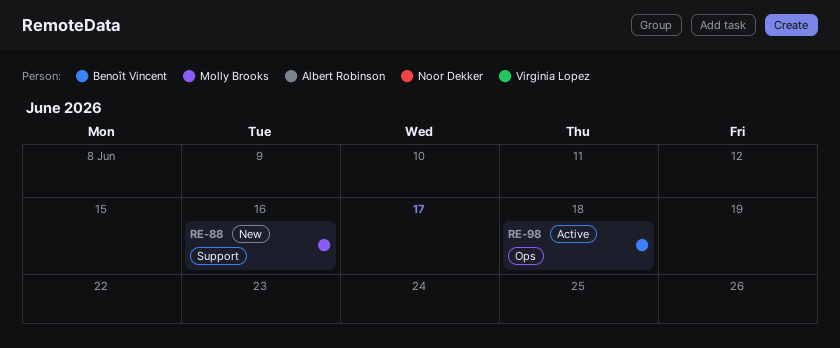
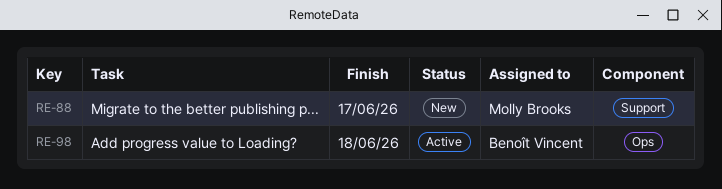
RE-88, due: Jun 16 -> Jun 17

